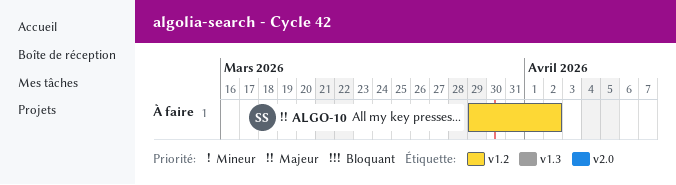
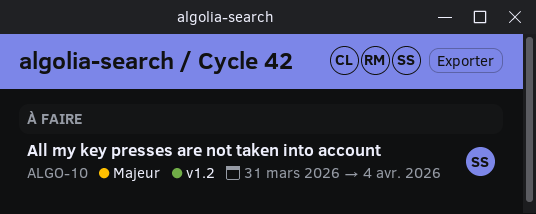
ALGO-10, start: Mar 29 -> Mar 31
ALGO-10, due: Apr 2 -> Apr 4

